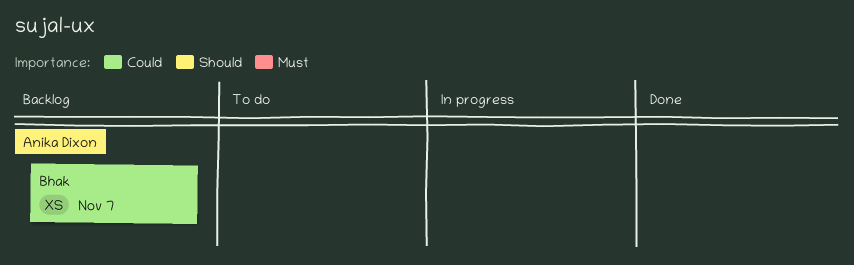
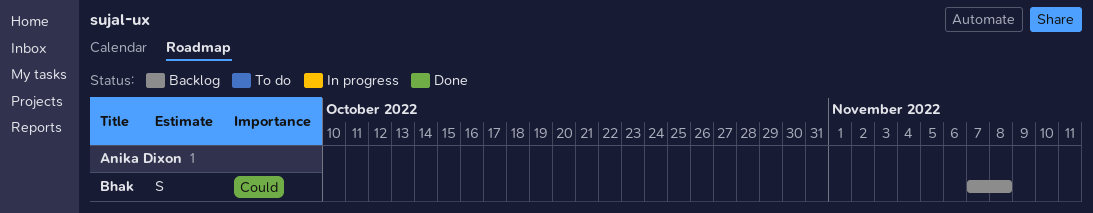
Bhak, estimate: XS -> S
Bhak, due: Nov 7 -> Nov 8

